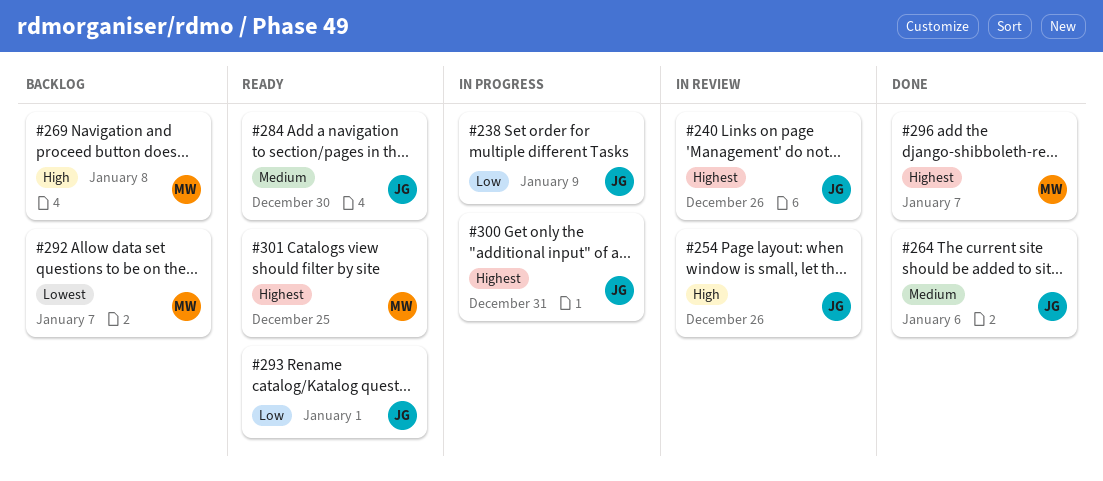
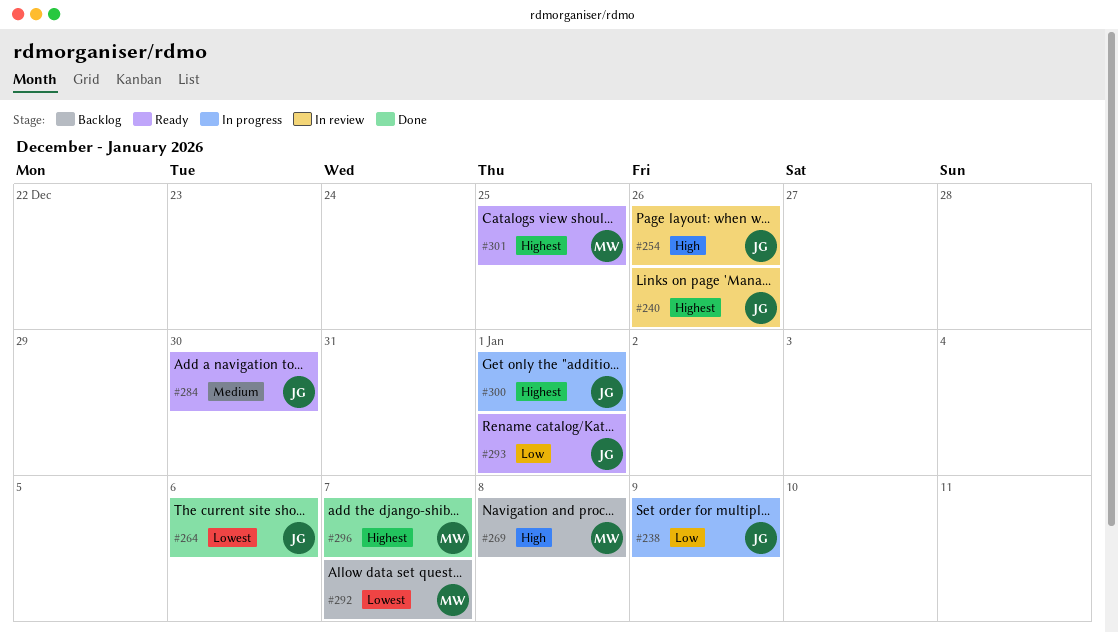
#264, priority: Medium -> Lowest
#300, due: Dec 31 -> Jan 1

